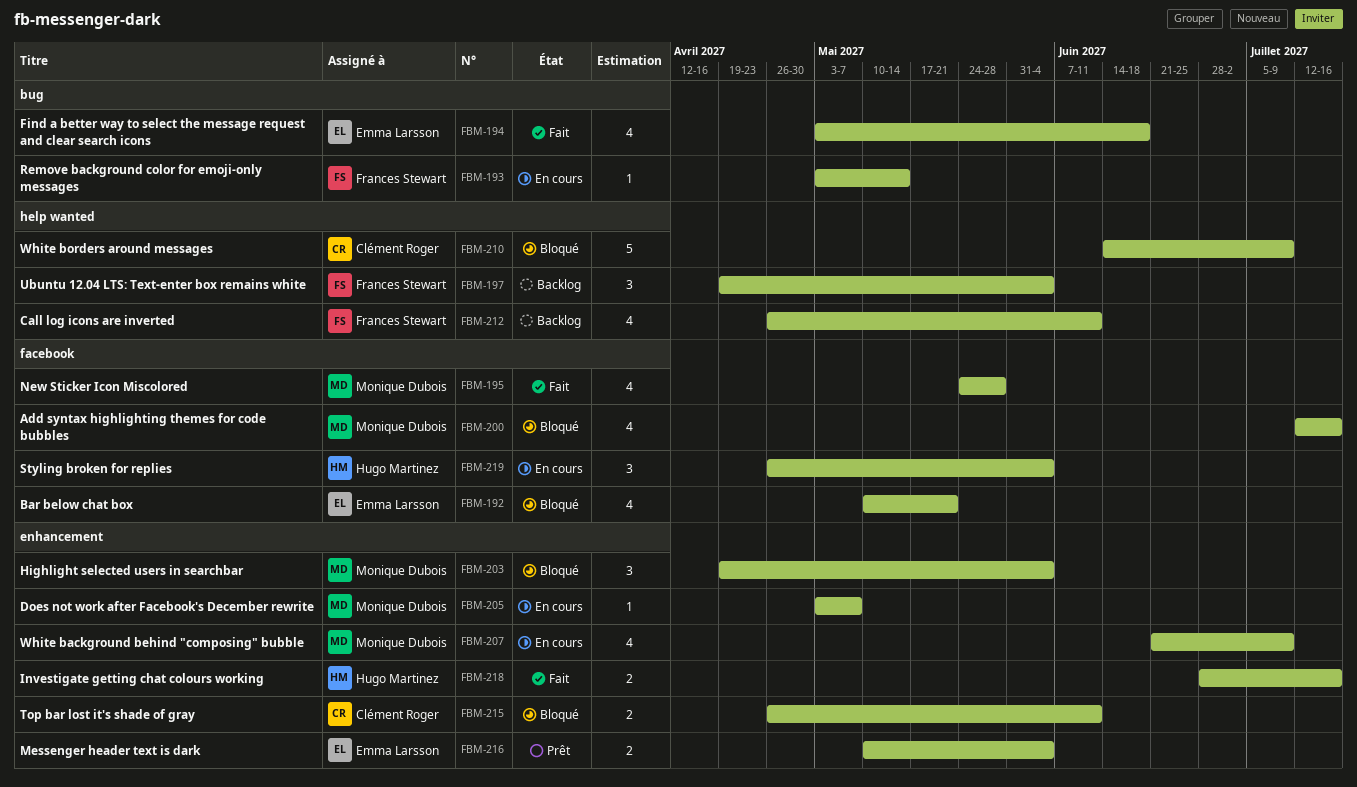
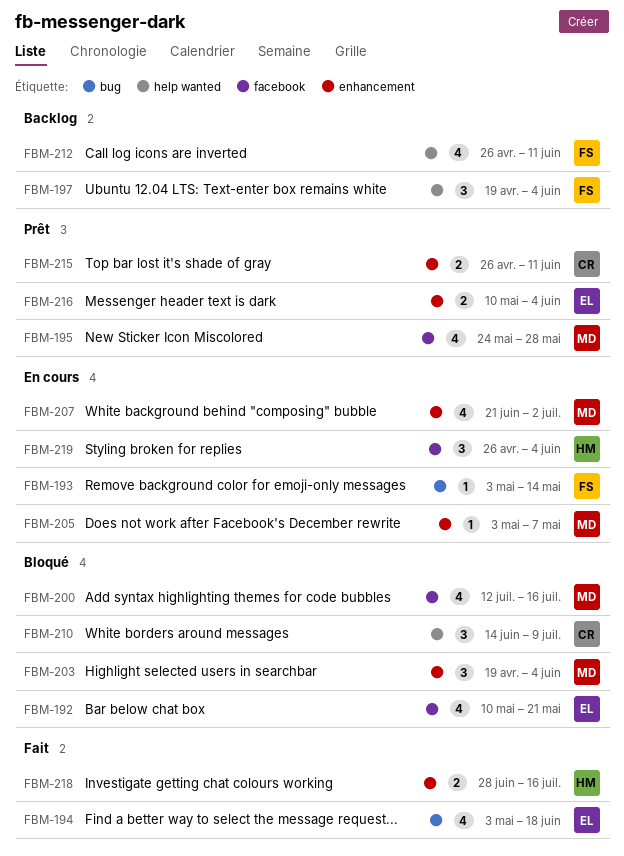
FBM-195, status: Fait -> Prêt
FBM-207, due: Jul 9 -> Jul 2
FBM-210, estimate: 5 -> 3
FBM-215, status: Bloqué -> Prêt

